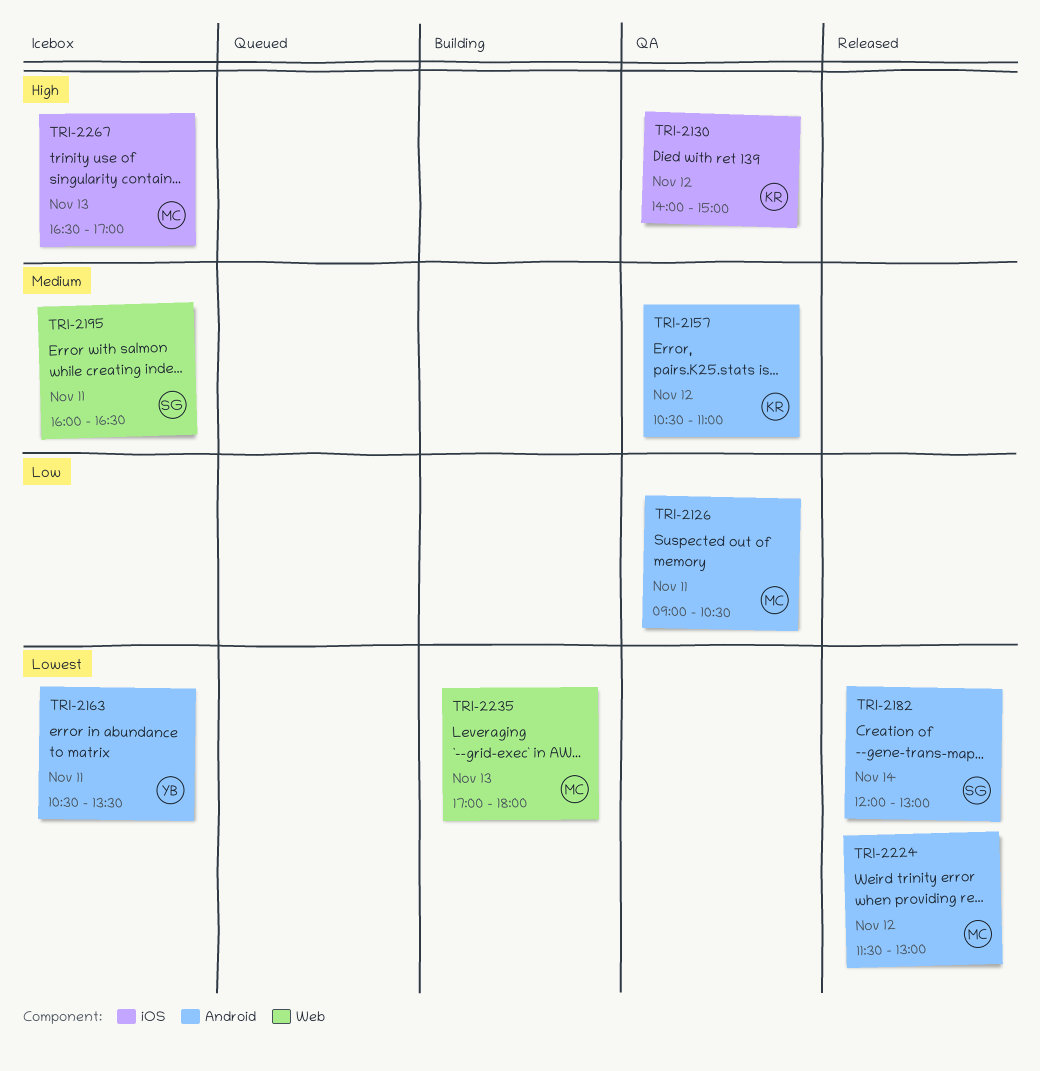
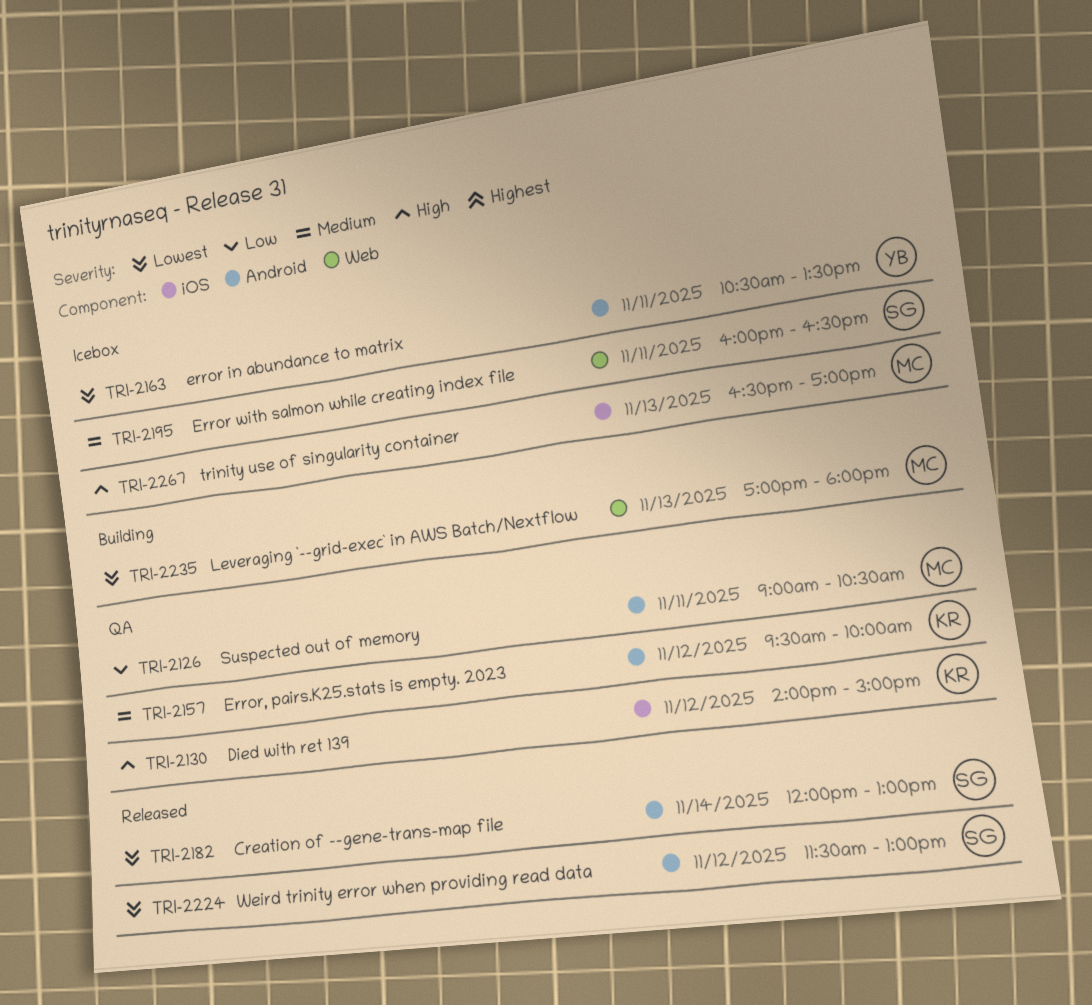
TRI-2157, begins: 10:30 -> 09:30
TRI-2157, ends: 11:00 -> 10:00
TRI-2224, owner: MC -> SG

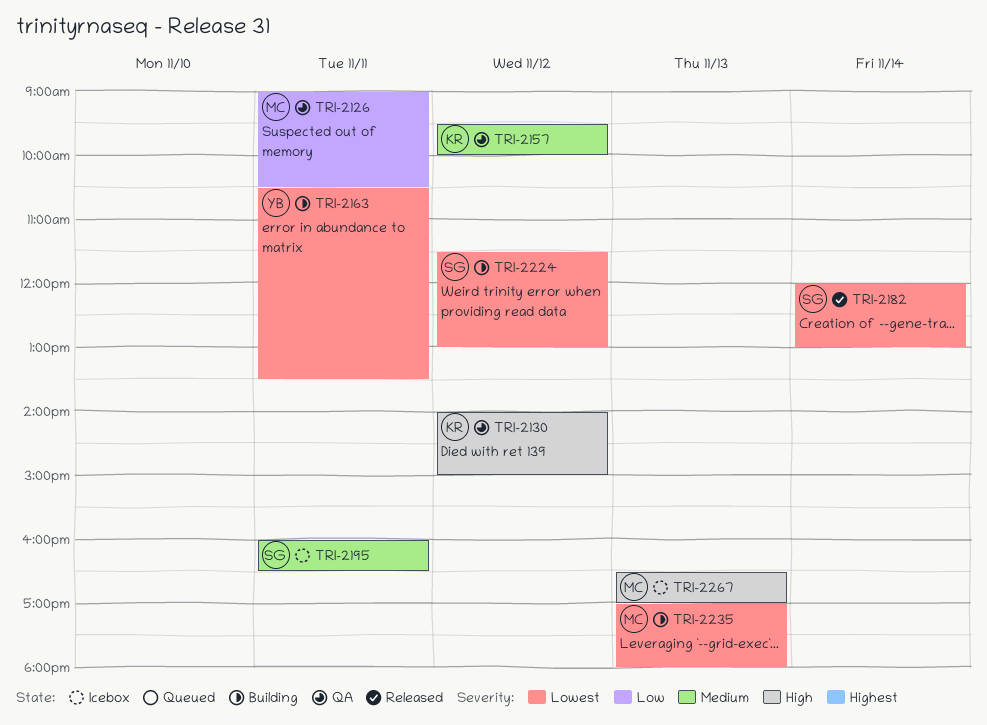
TRI-2163, status: Icebox -> Building
TRI-2224, status: Released -> Building

